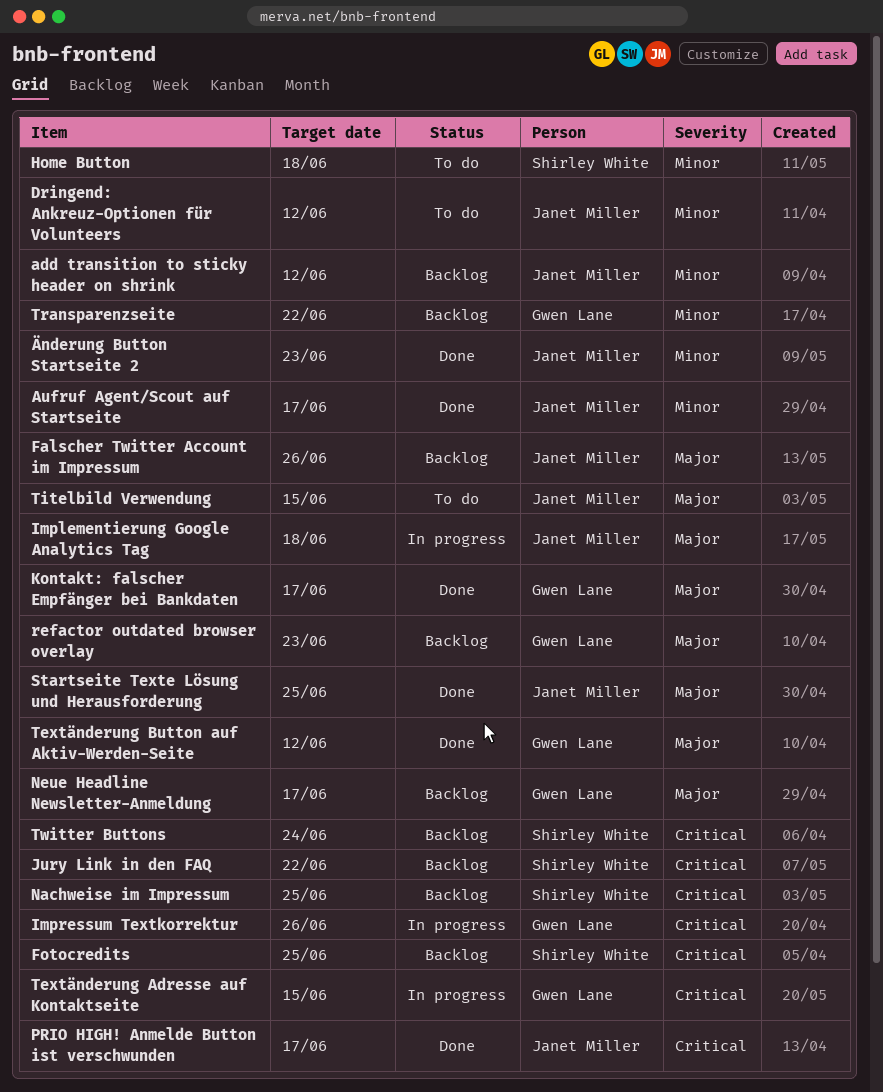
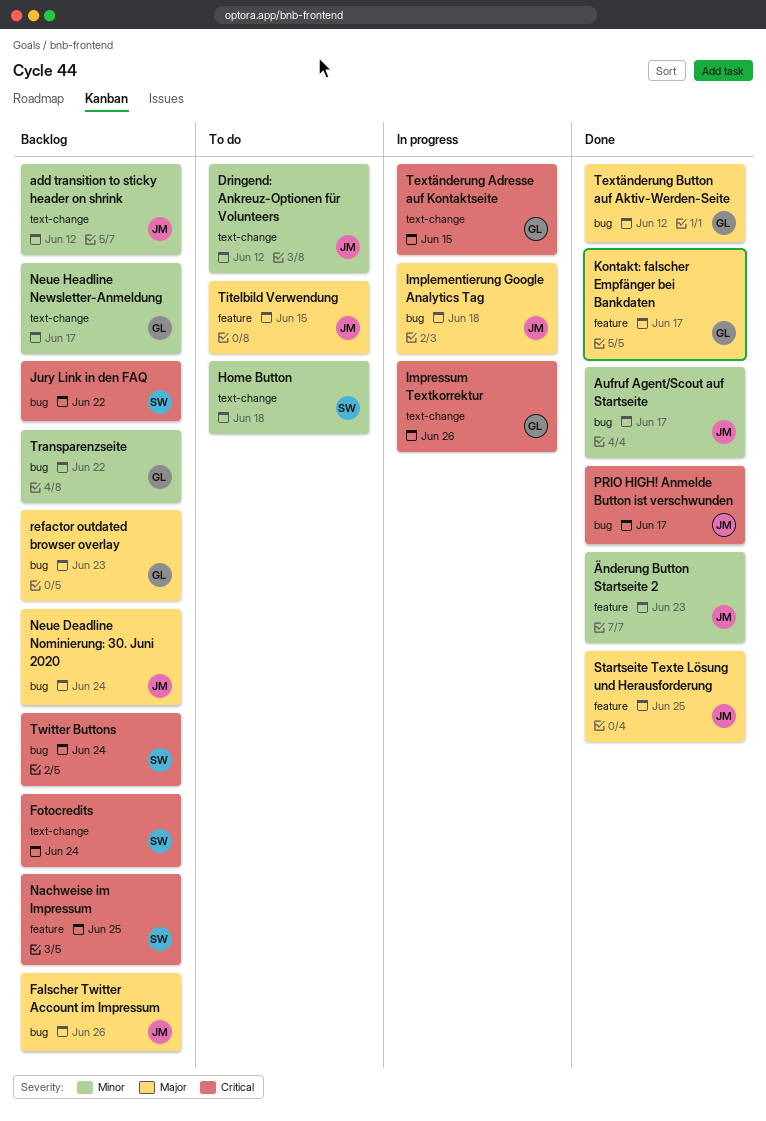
Fotocredits, due: Jun 25 -> Jun 24
Neue Deadline Nominierung: 30. Juni 2020: none -> present
Neue Headline Newsletter-Anmeldung, priority: Major -> Minor

